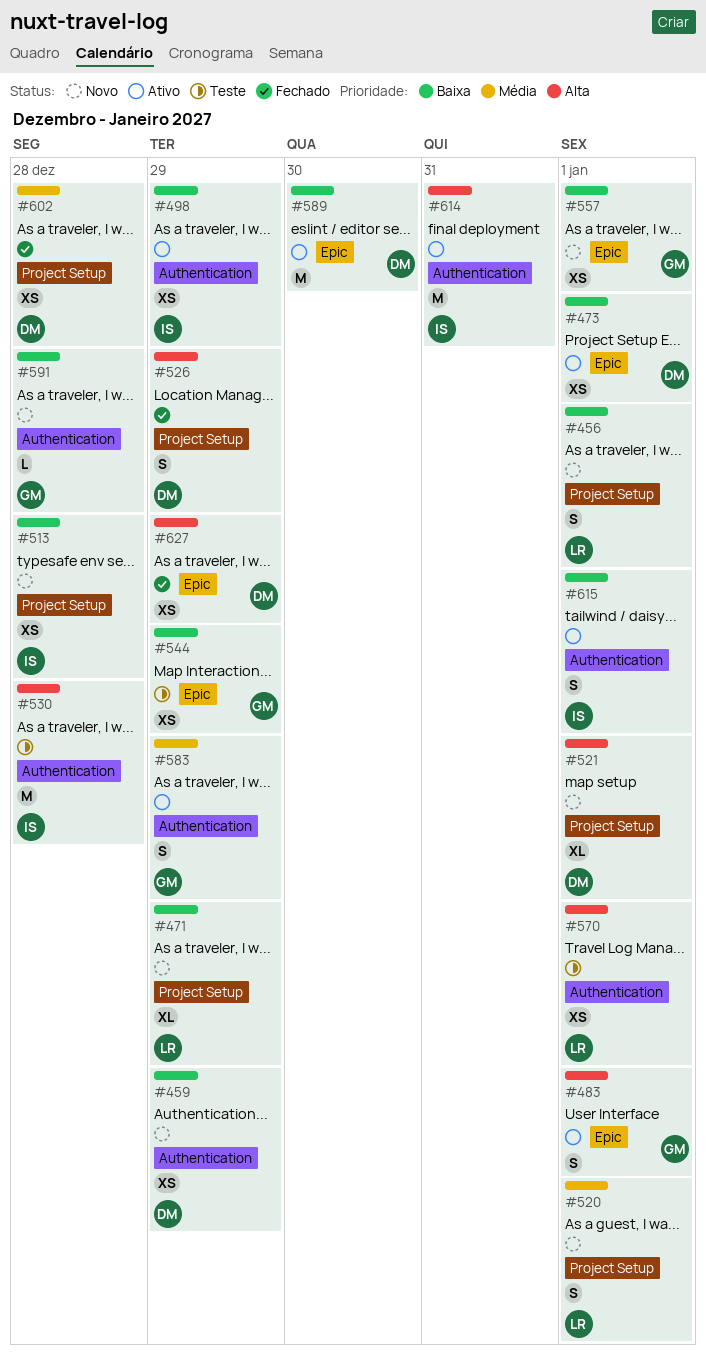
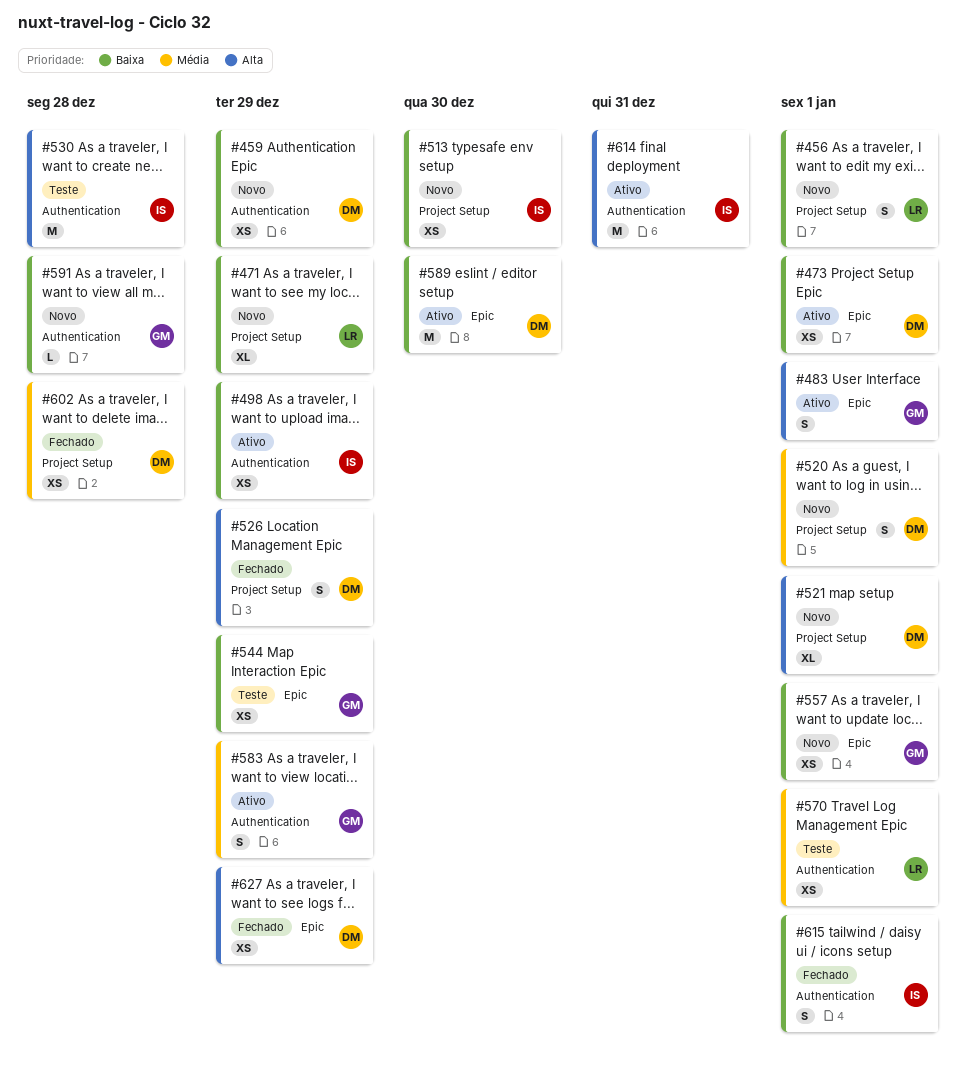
#513, due: Dec 28 -> Dec 30
#520, owner: LR -> DM
#570, priority: Alta -> Média
#615, status: Ativo -> Fechado

